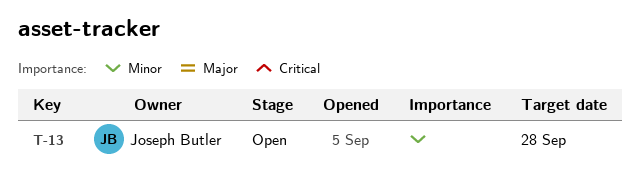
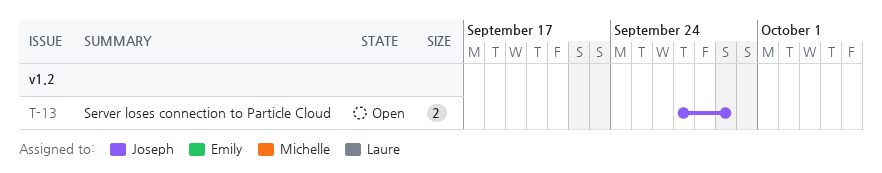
T-13, due: Sep 28 -> Sep 29

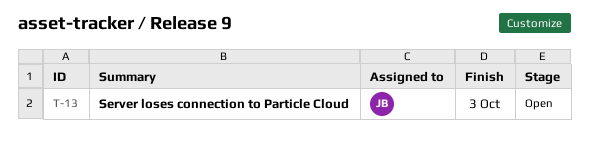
T-13, due: Sep 29 -> Oct 3

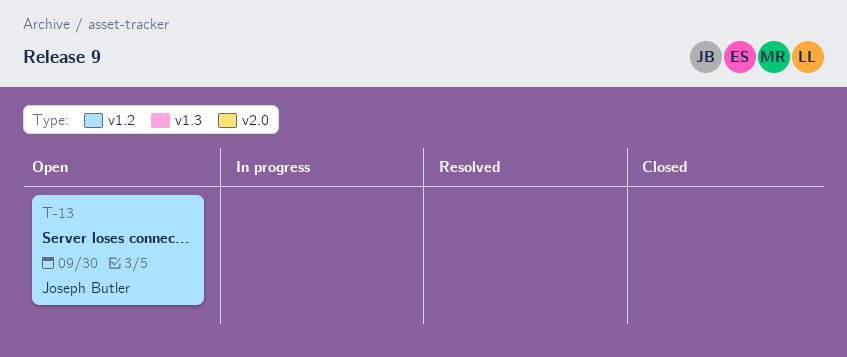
T-13, due: Oct 3 -> Sep 30

